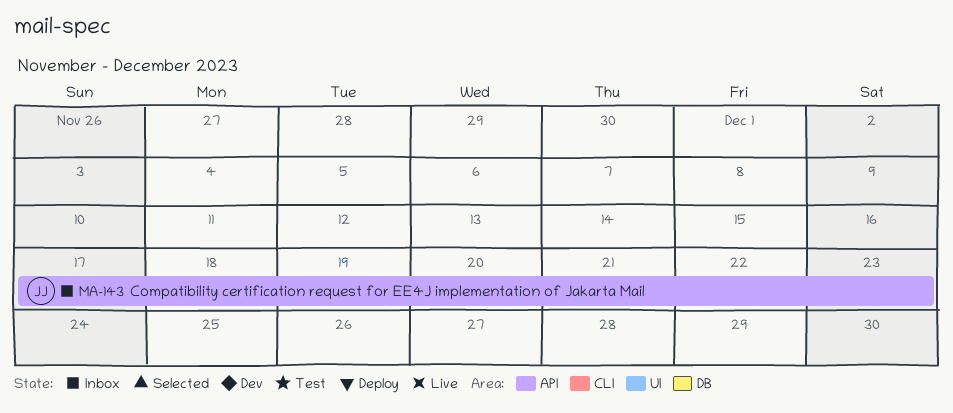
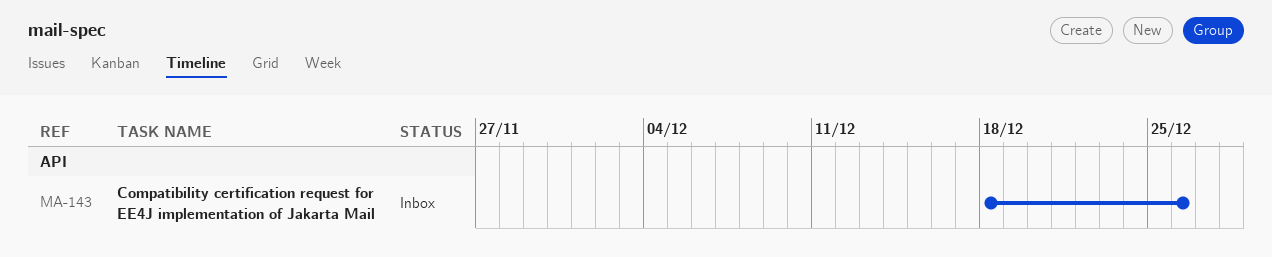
MA-143, start: Dec 17 -> Dec 18
MA-143, due: Dec 23 -> Dec 26

